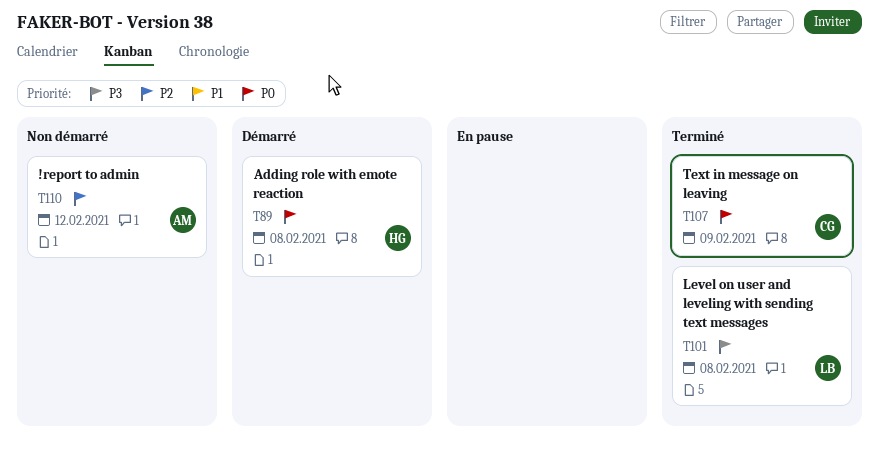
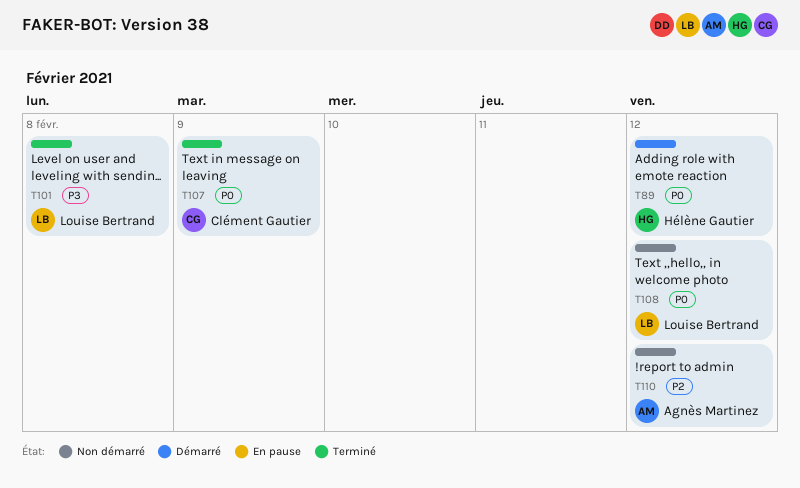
T89, due: Feb 8 -> Feb 12
T108: none -> present

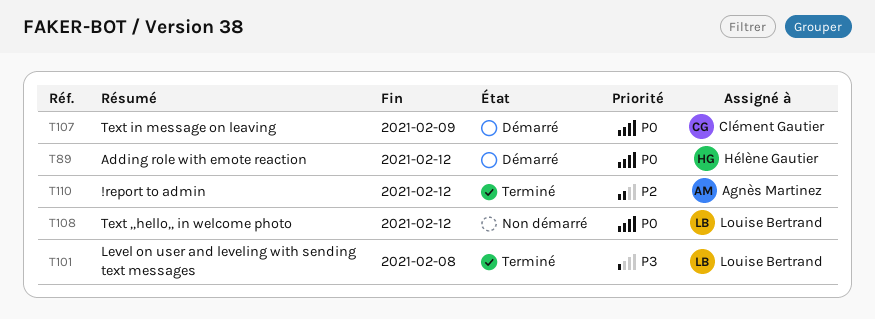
T107, status: Terminé -> Démarré
T110, status: Non démarré -> Terminé

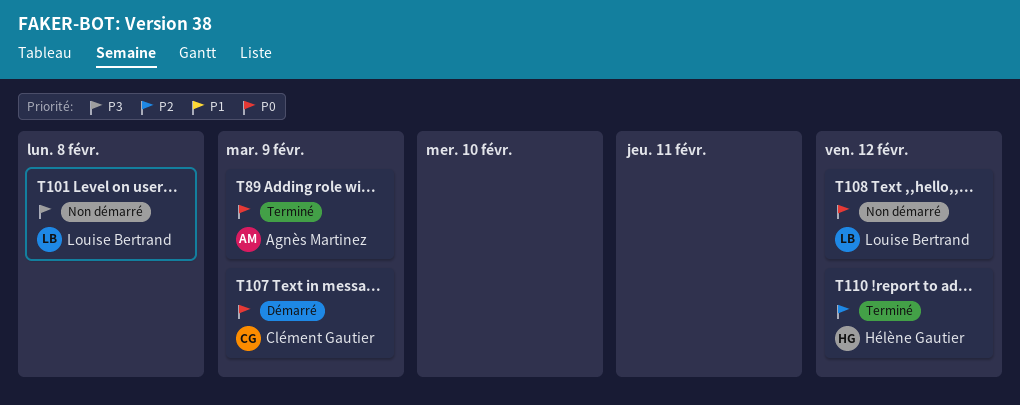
T89, status: Démarré -> Terminé
T89, owner: Hélène Gautier -> Agnès Martinez
T89, due: Feb 12 -> Feb 9
T101, status: Terminé -> Non démarré
T110, owner: Agnès Martinez -> Hélène Gautier

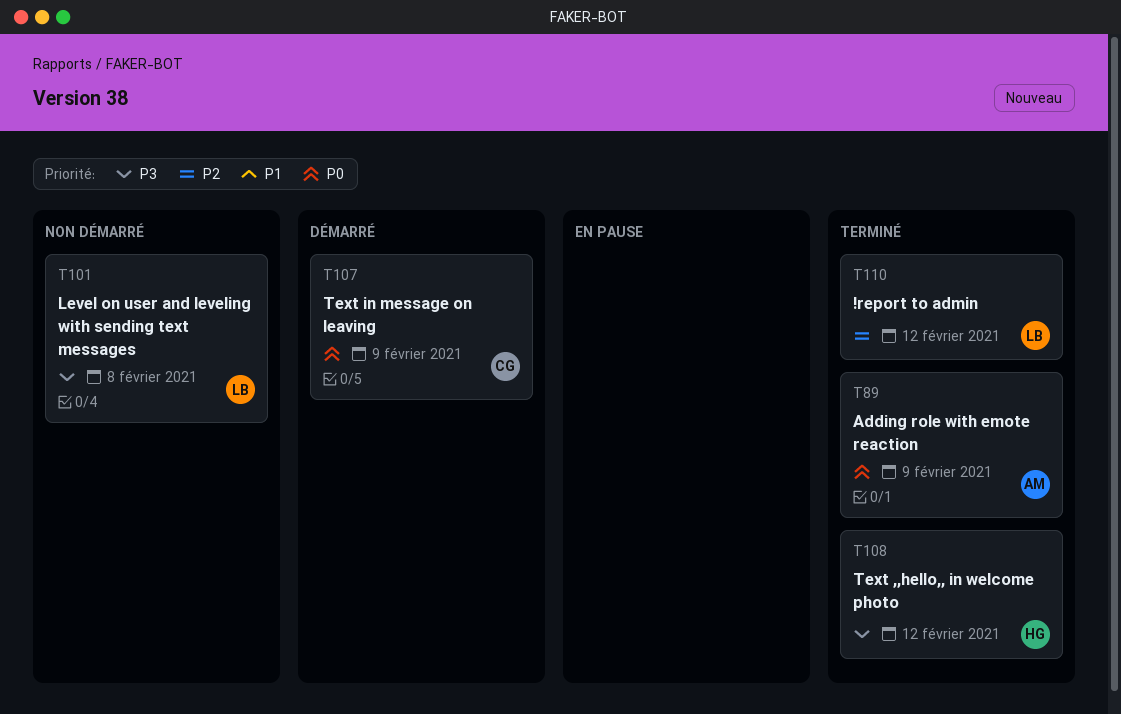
T108, status: Non démarré -> Terminé
T108, owner: Louise Bertrand -> Hélène Gautier
T108, priority: P0 -> P3
T110, owner: Hélène Gautier -> Louise Bertrand

